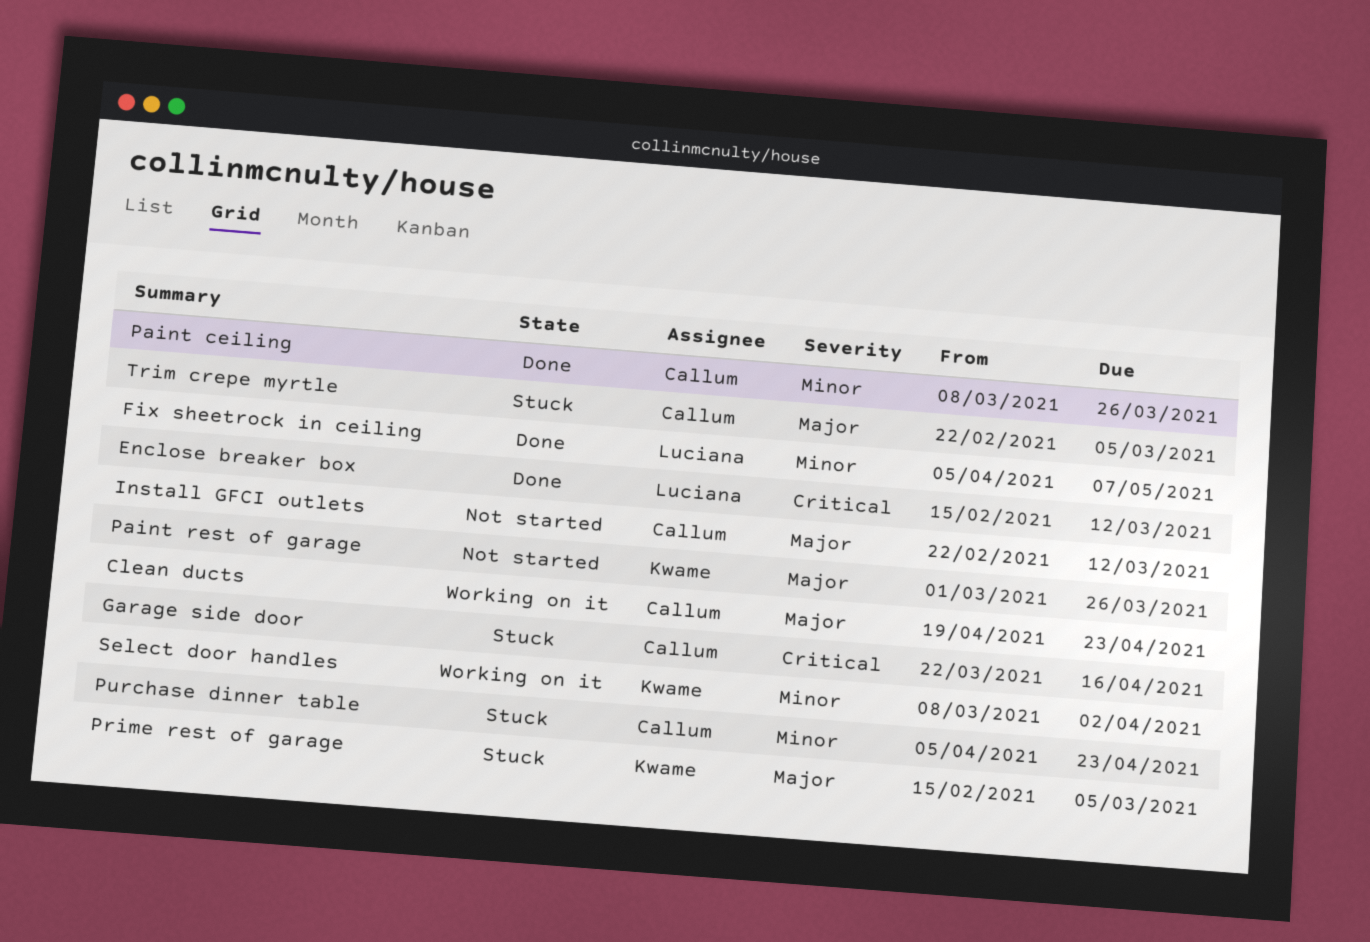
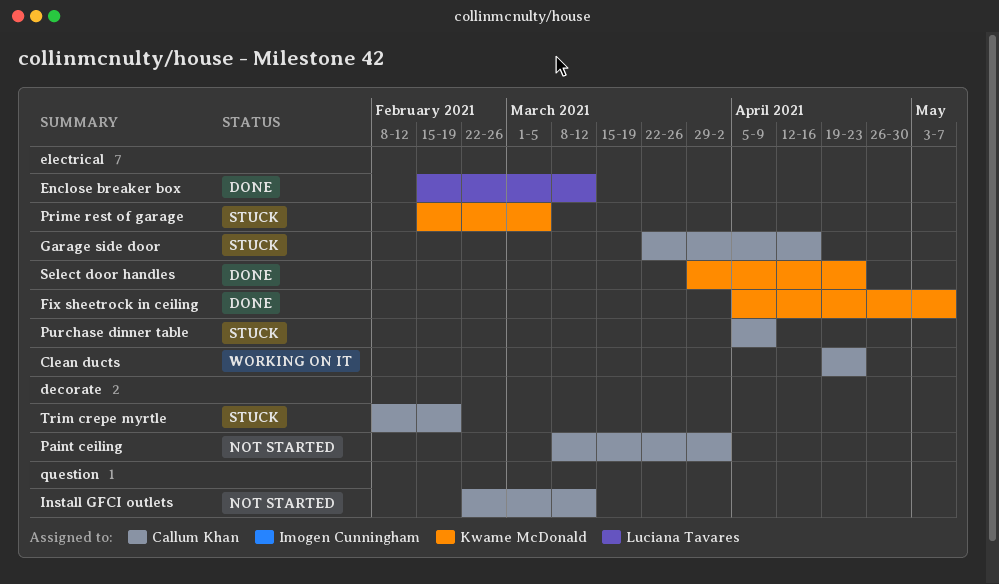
Fix sheetrock in ceiling, owner: Luciana Tavares -> Kwame McDonald
Paint ceiling, status: Done -> Not started
Paint ceiling, due: Mar 26 -> Apr 2
Paint rest of garage: present -> none
Purchase dinner table, due: Apr 23 -> Apr 9
Select door handles, status: Working on it -> Done
Select door handles, start: Mar 8 -> Mar 29
Select door handles, due: Apr 2 -> Apr 23
Trim crepe myrtle, start: Feb 22 -> Feb 8
Trim crepe myrtle, due: Mar 5 -> Feb 19

